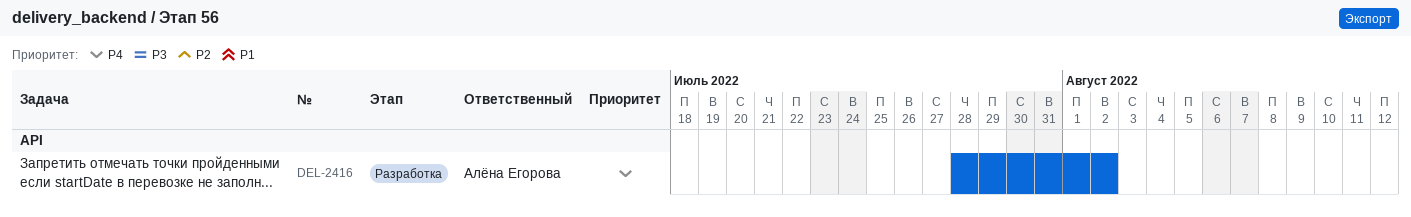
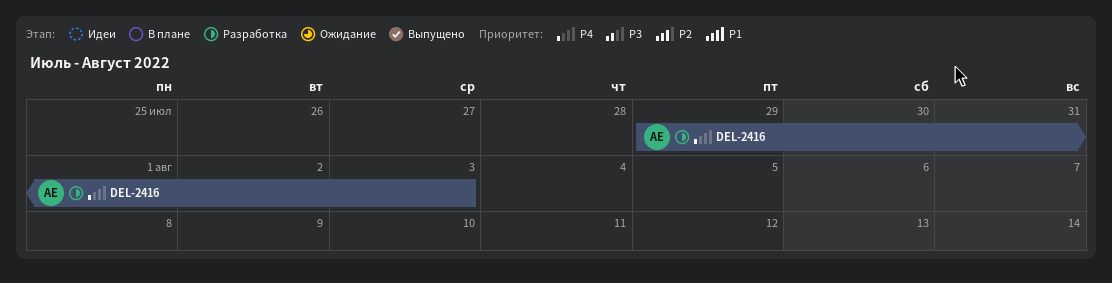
DEL-2416, start: Jul 28 -> Jul 29
DEL-2416, due: Aug 2 -> Aug 3

